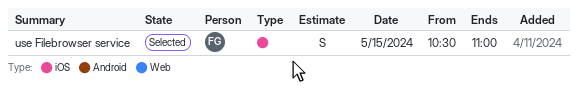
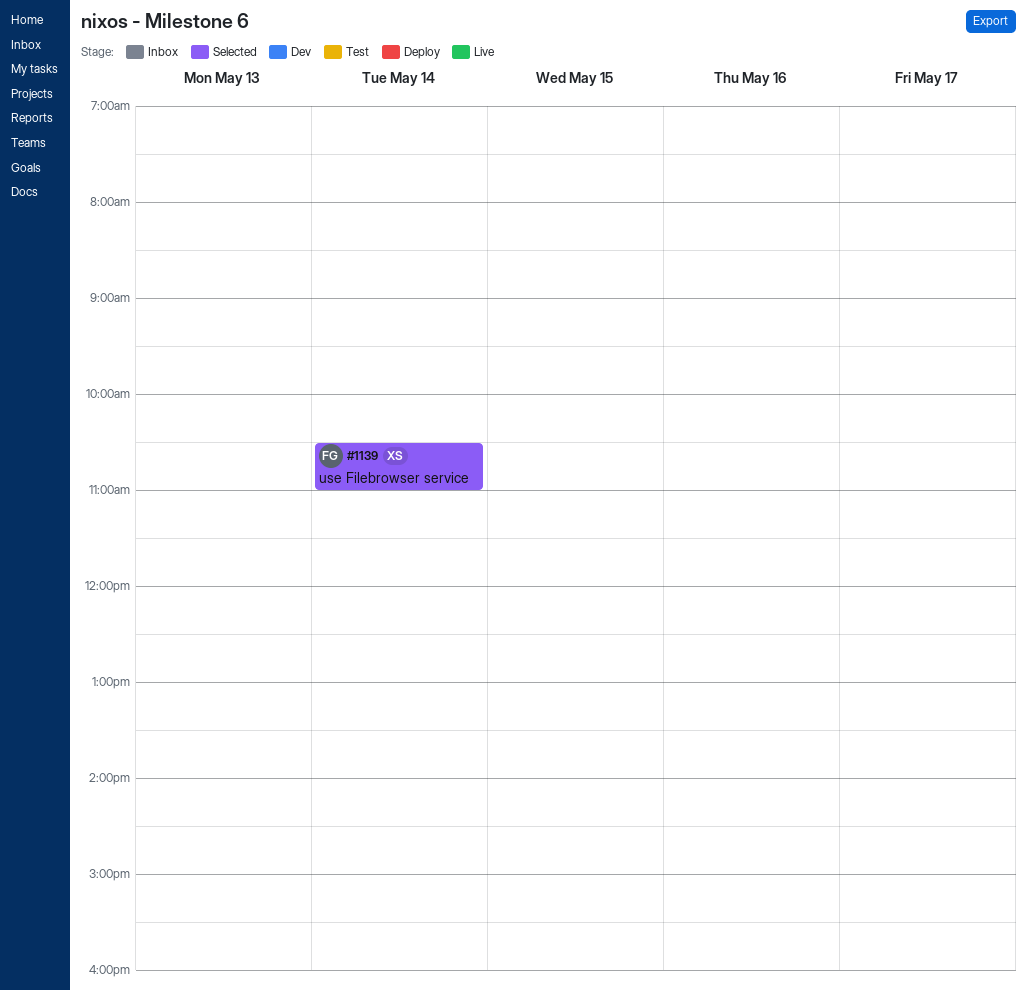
use Filebrowser service, estimate: S -> XS
use Filebrowser service, day: May 15 -> May 14

